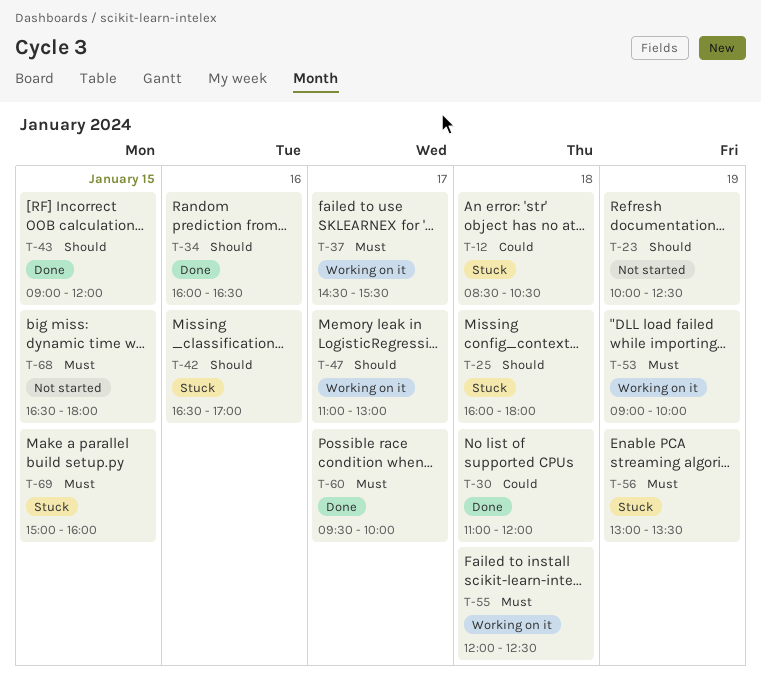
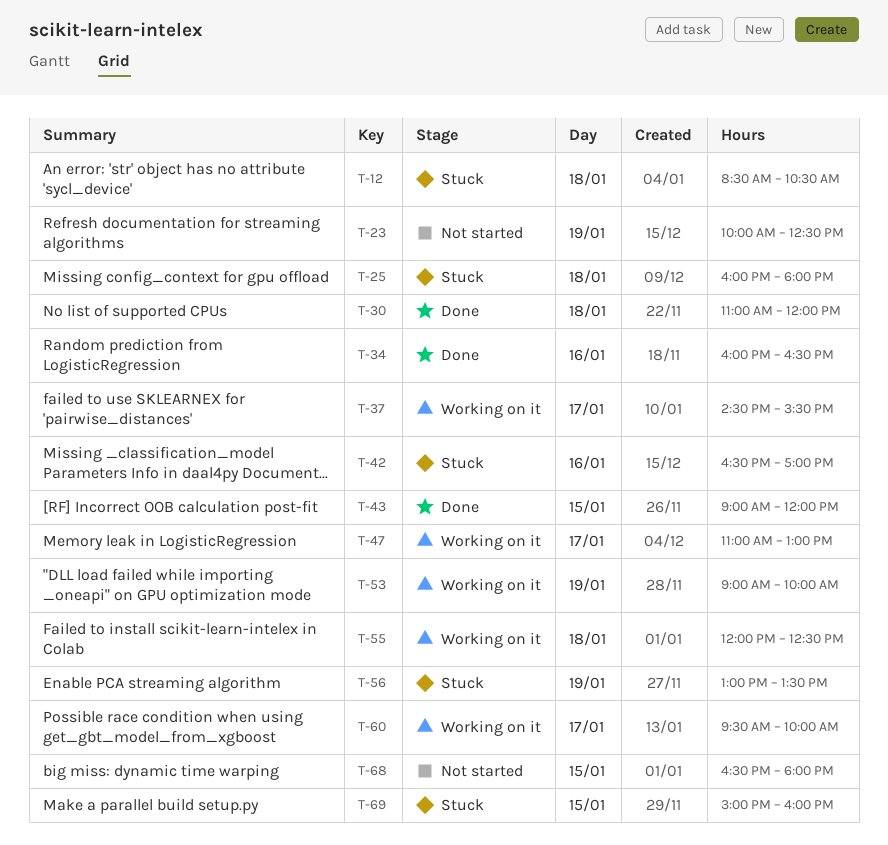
T-60, status: Done -> Working on it

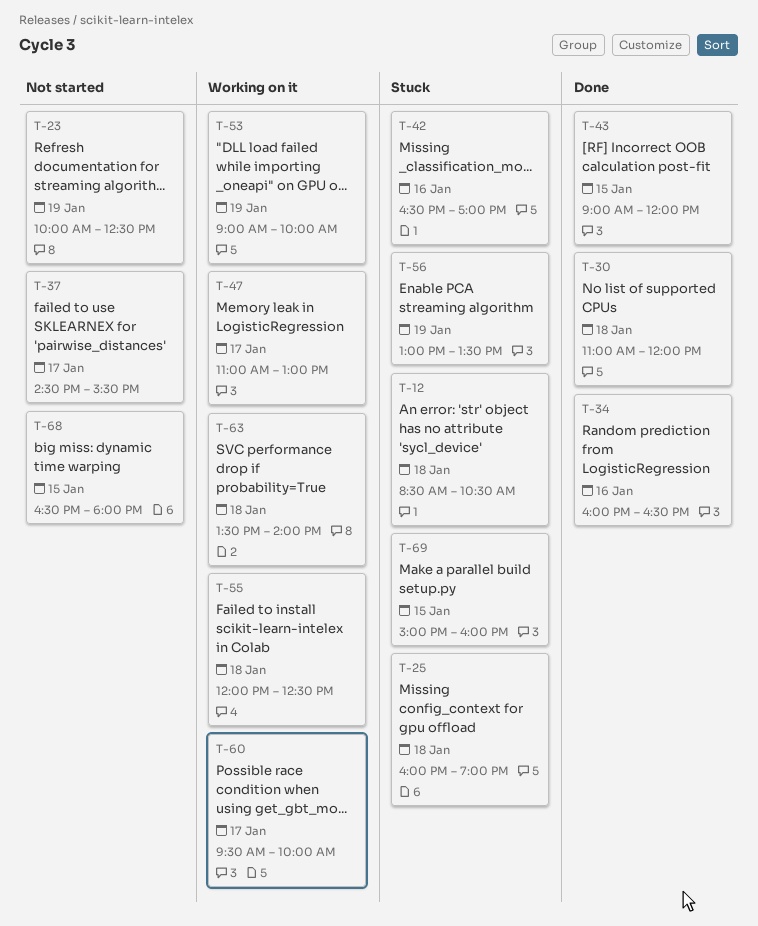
T-25, ends: 18:00 -> 19:00
T-37, status: Working on it -> Not started
T-63: none -> present

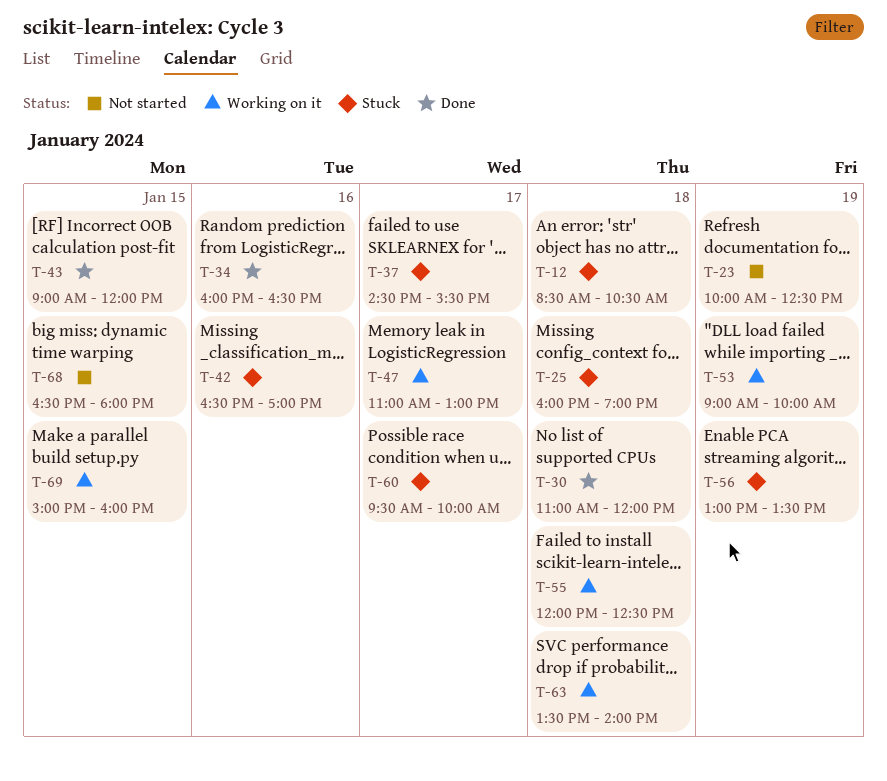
T-37, status: Not started -> Stuck
T-60, status: Working on it -> Stuck
T-69, status: Stuck -> Working on it

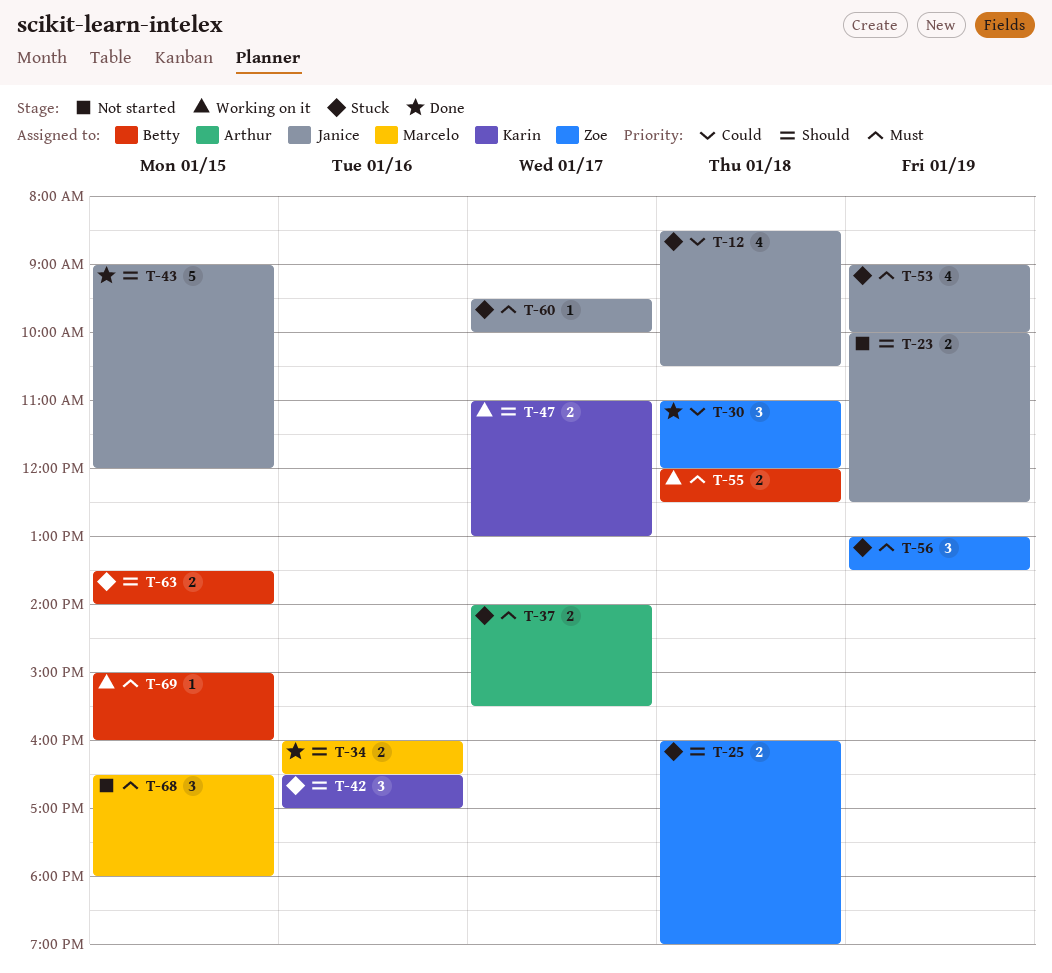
T-37, begins: 14:30 -> 14:00
T-53, status: Working on it -> Stuck
T-63, status: Working on it -> Stuck
T-63, day: Jan 18 -> Jan 15

